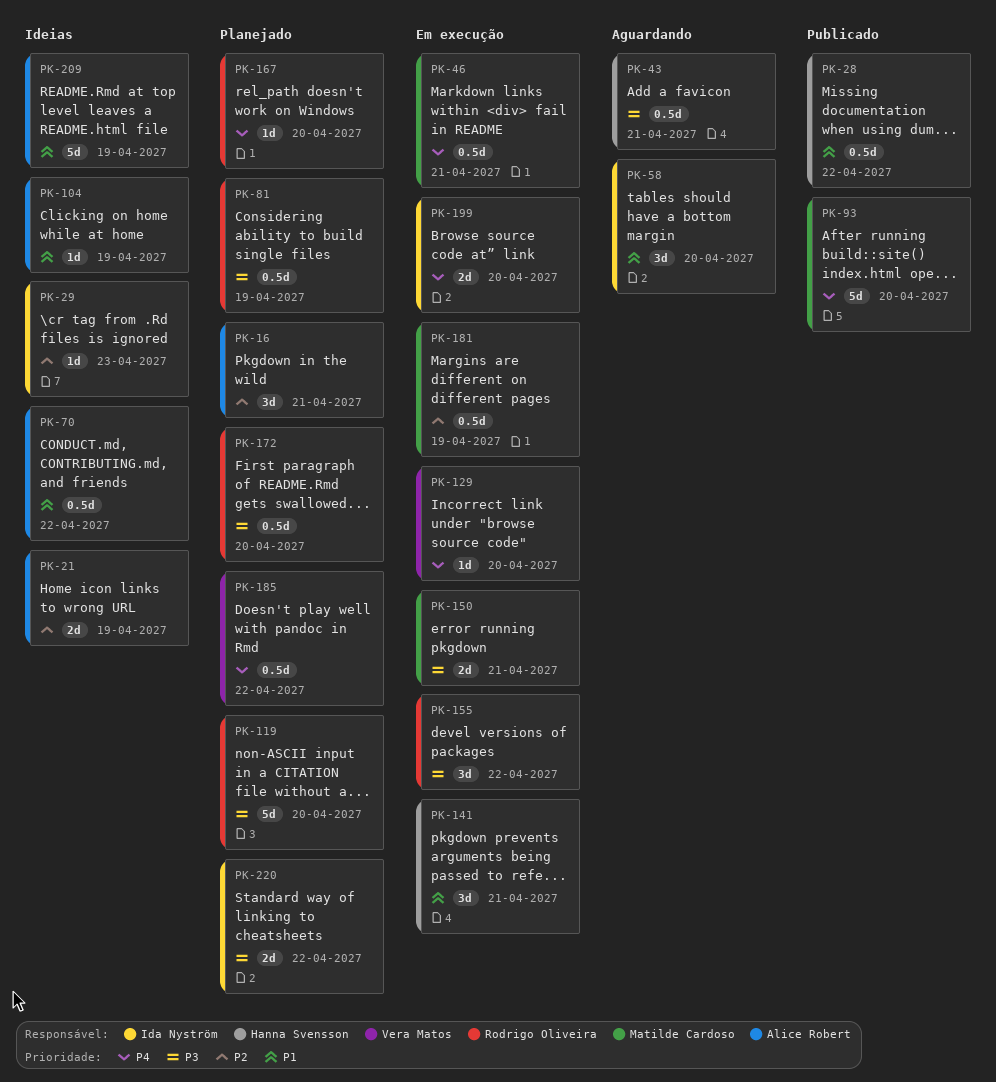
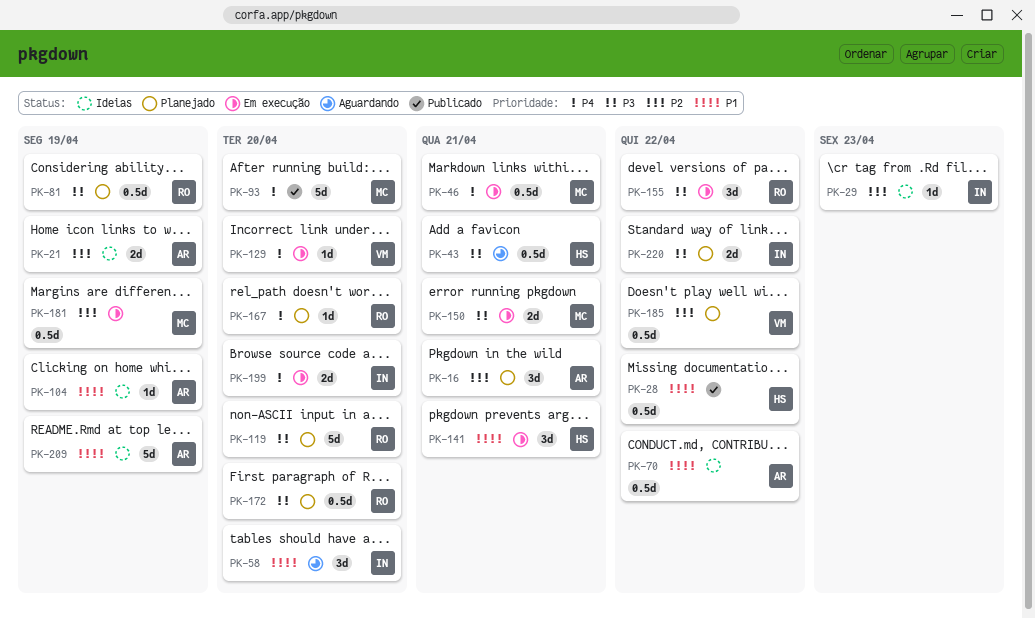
PK-185, priority: P4 -> P2

